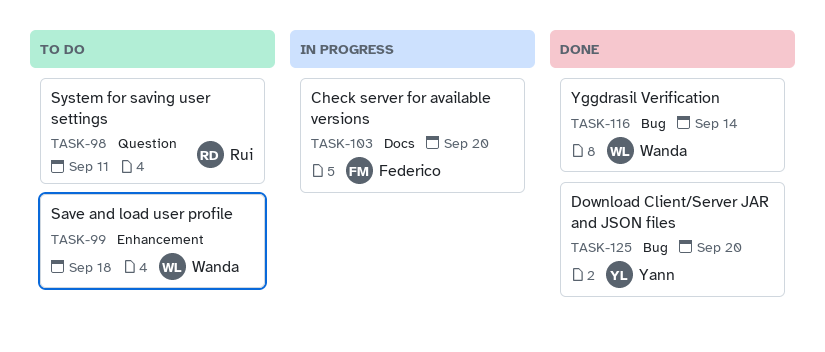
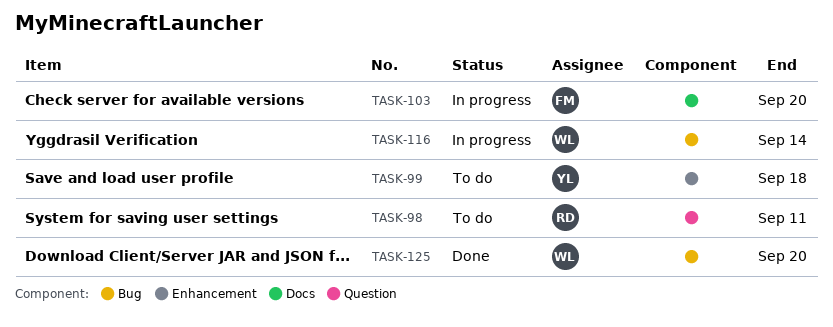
TASK-99, owner: Wanda -> Yann
TASK-116, status: Done -> In progress
TASK-125, owner: Yann -> Wanda

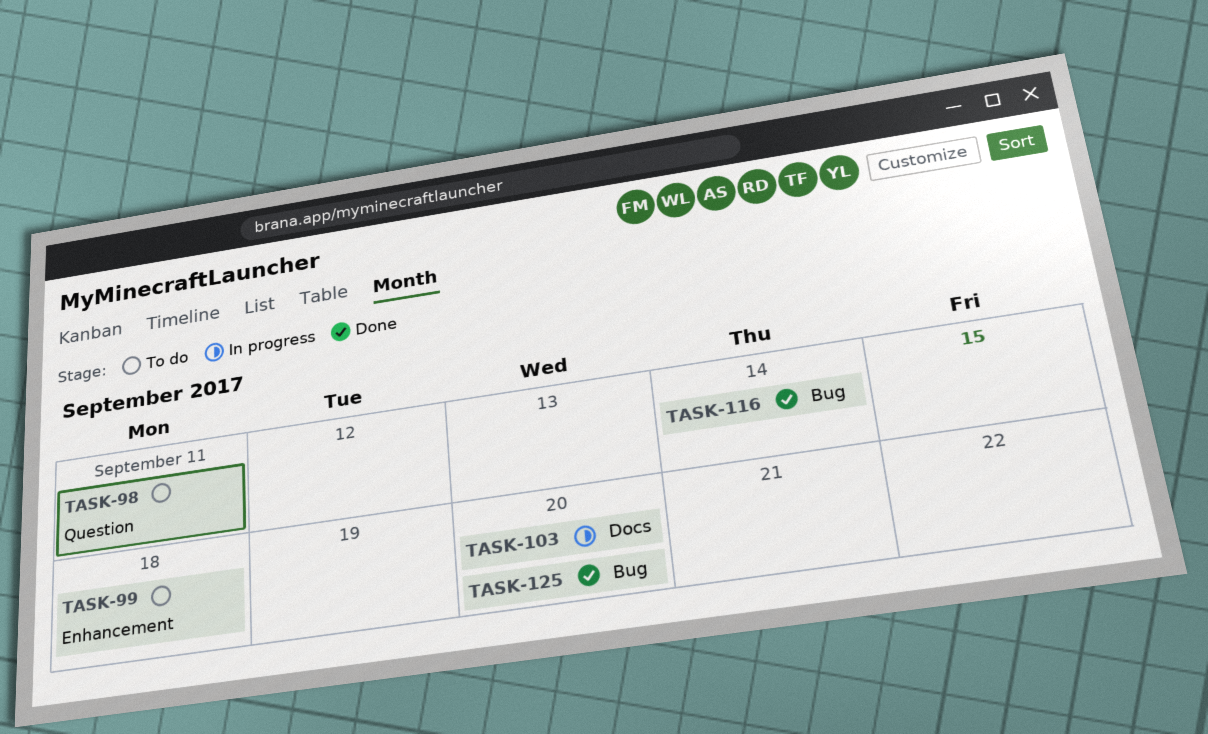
TASK-116, status: In progress -> Done

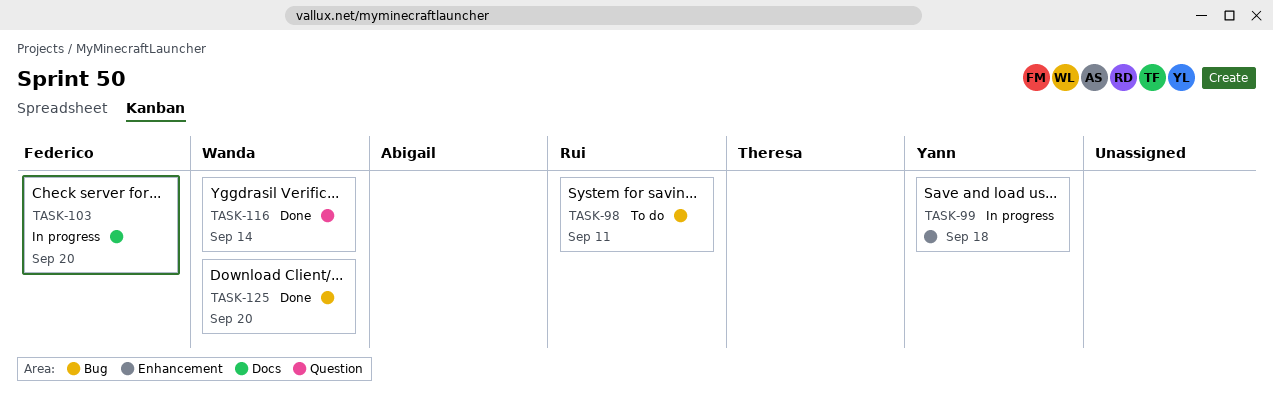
TASK-98, label: Question -> Bug
TASK-99, status: To do -> In progress
TASK-116, label: Bug -> Question

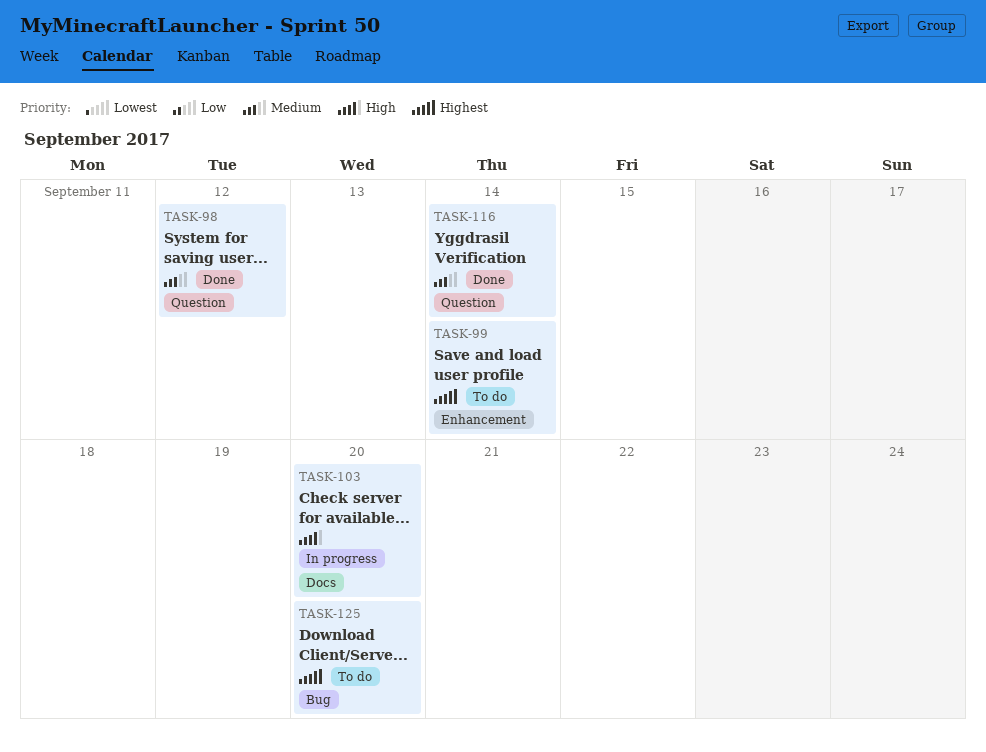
TASK-98, status: To do -> Done
TASK-98, label: Bug -> Question
TASK-98, due: Sep 11 -> Sep 12
TASK-99, status: In progress -> To do
TASK-99, due: Sep 18 -> Sep 14
TASK-125, status: Done -> To do

